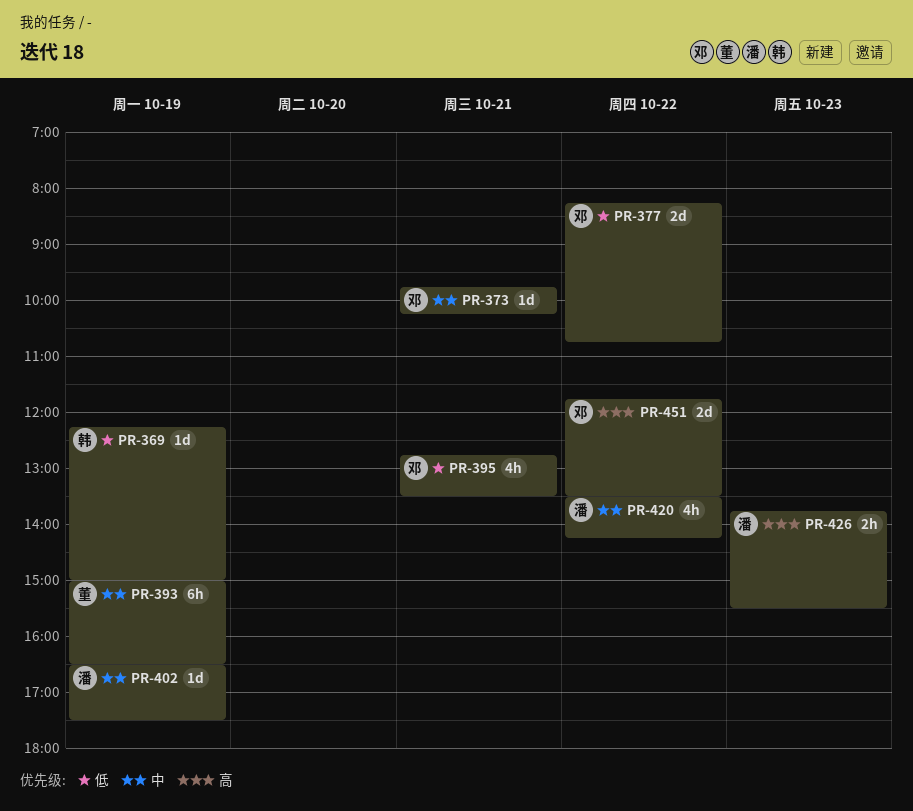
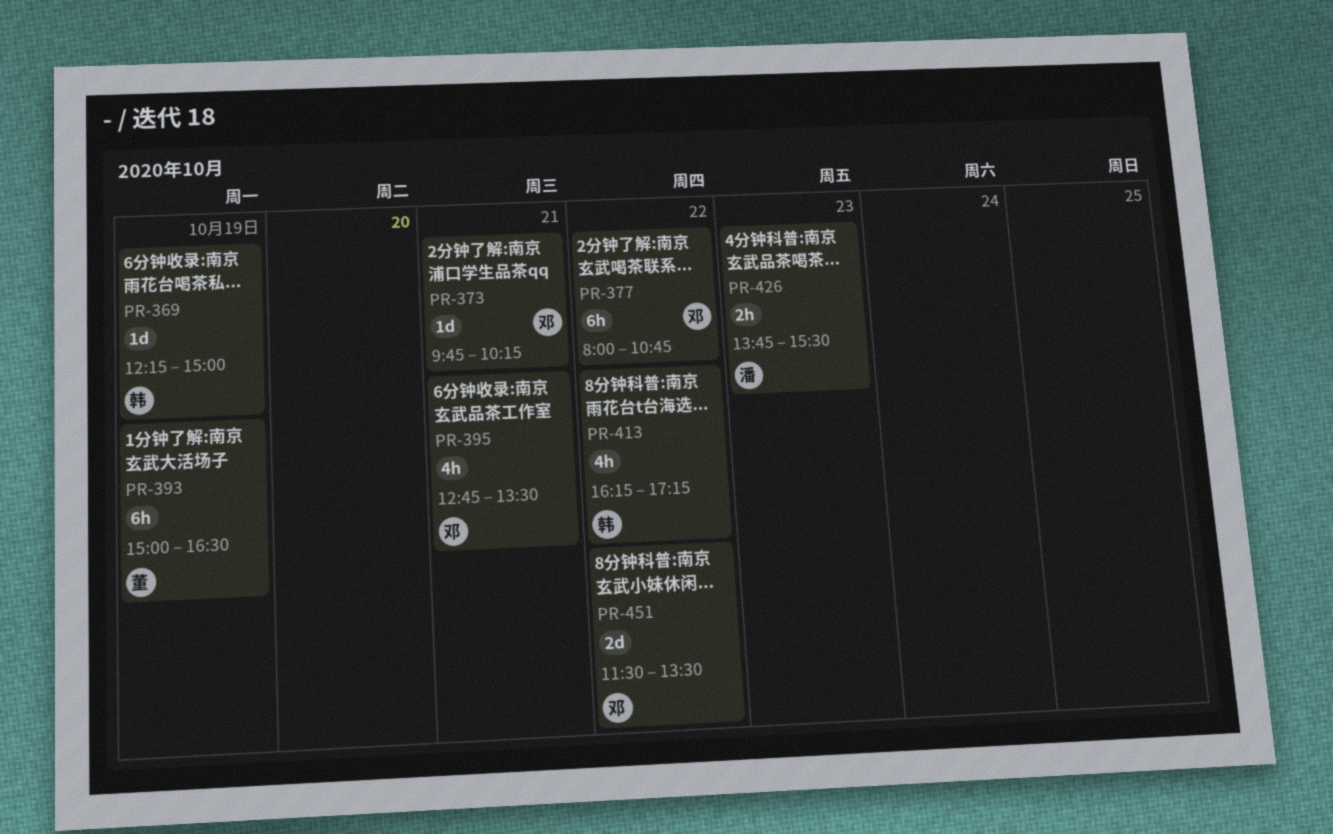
PR-377, estimate: 2d -> 6h
PR-377, begins: 08:15 -> 08:00
PR-402: present -> none
PR-413: none -> present
PR-420: present -> none
PR-451, begins: 11:45 -> 11:30

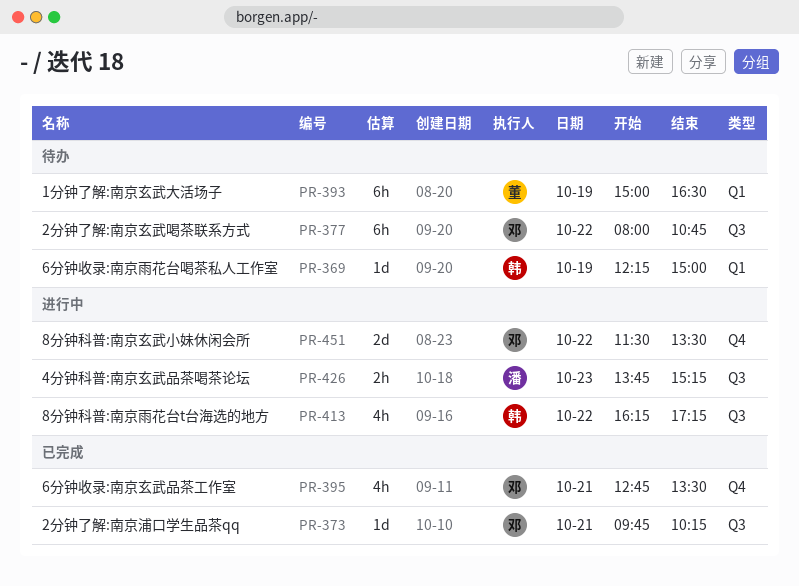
PR-426, ends: 15:30 -> 15:15

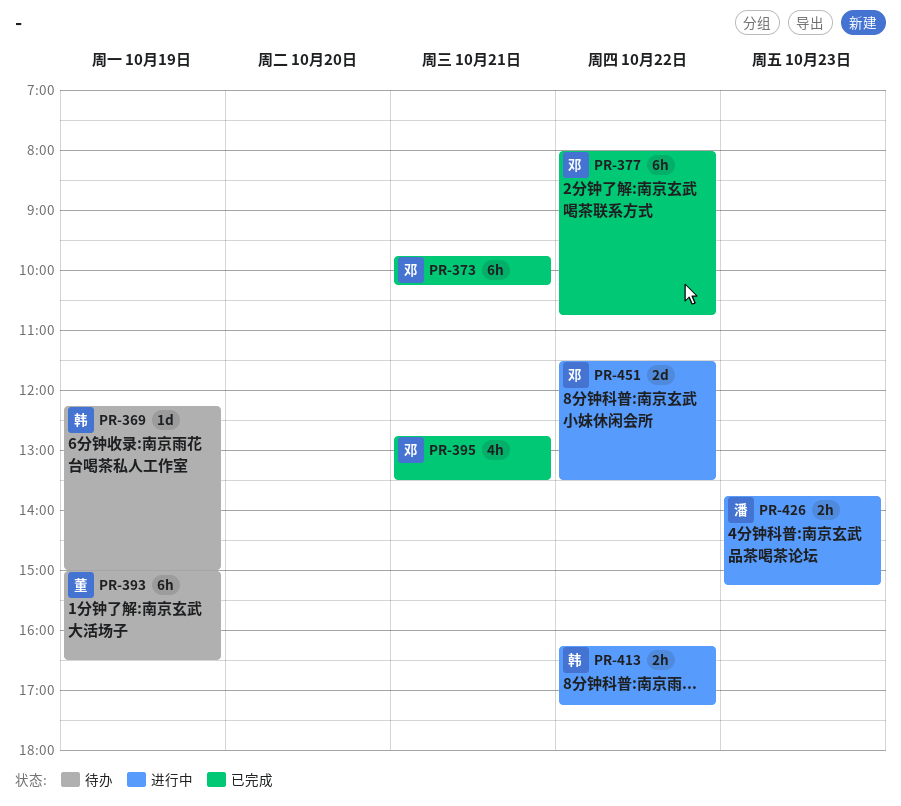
PR-373, estimate: 1d -> 6h
PR-377, status: 待办 -> 已完成
PR-413, estimate: 4h -> 2h

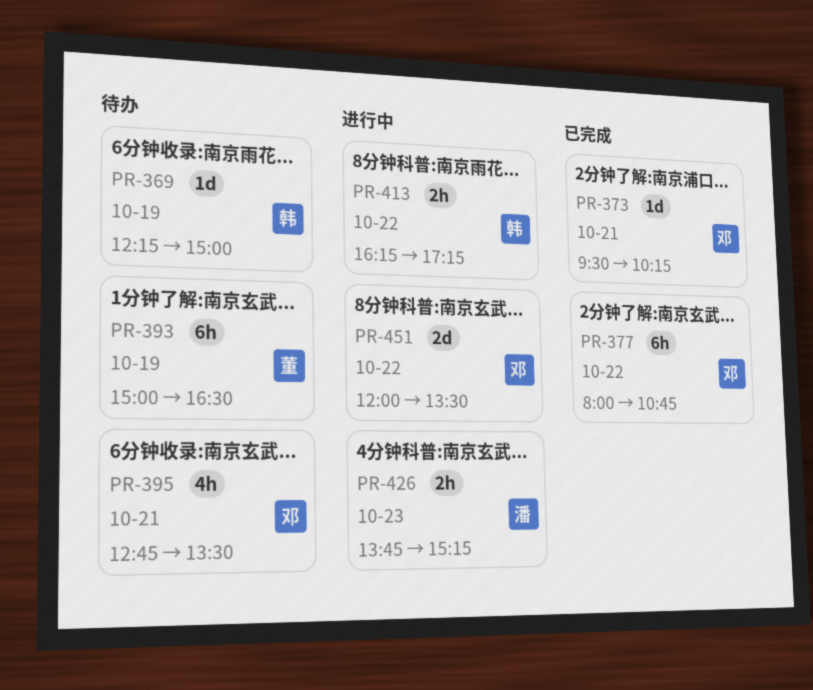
PR-373, estimate: 6h -> 1d
PR-373, begins: 09:45 -> 09:30
PR-395, status: 已完成 -> 待办
PR-451, begins: 11:30 -> 12:00

